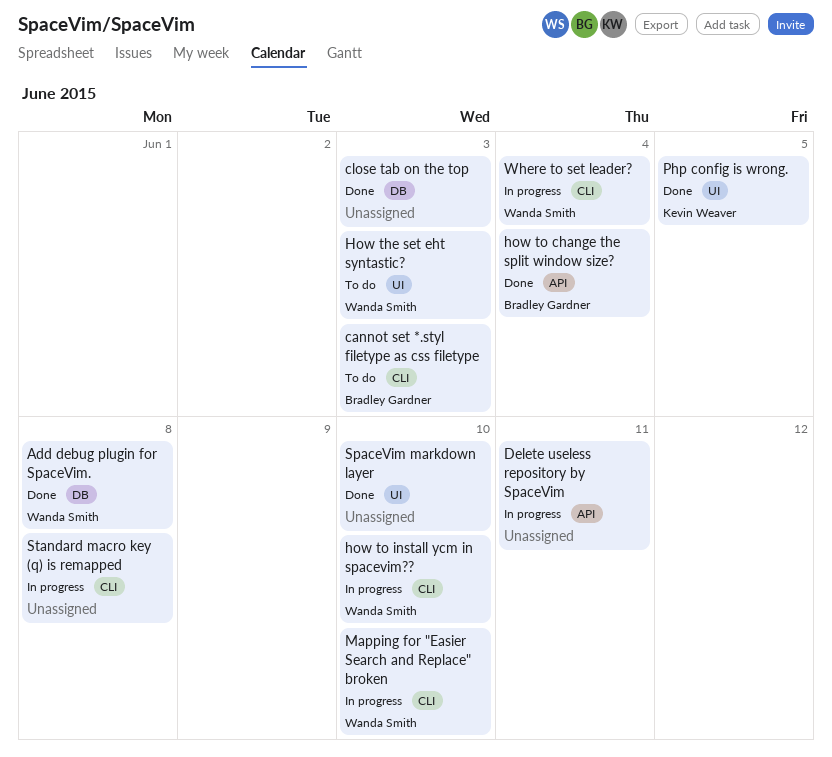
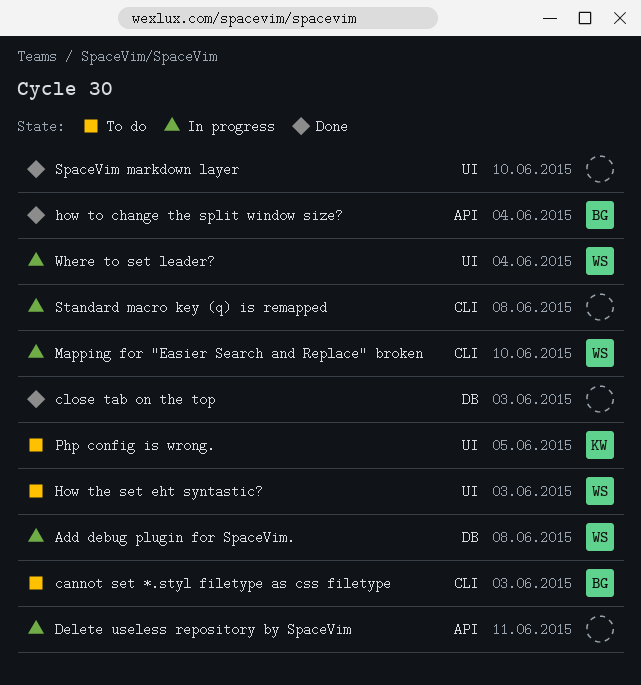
Add debug plugin for SpaceVim., status: Done -> In progress
how to install ycm in spacevim??: present -> none
Php config is wrong., status: Done -> To do
Where to set leader?, label: CLI -> UI

